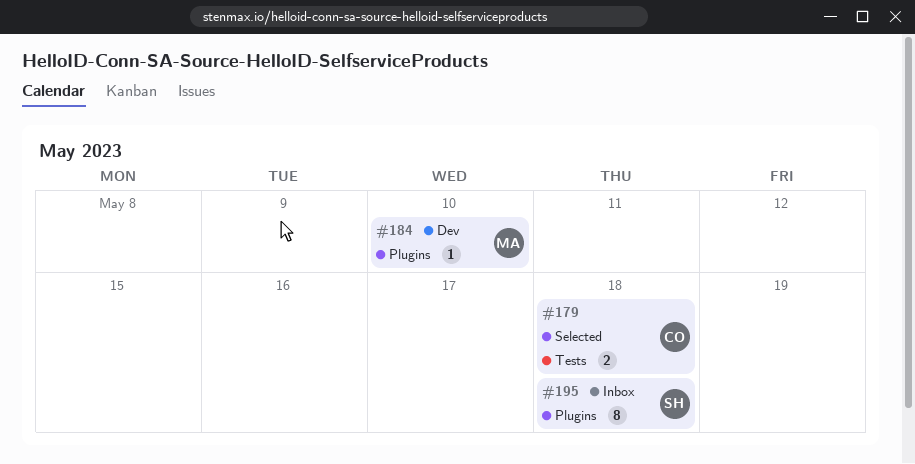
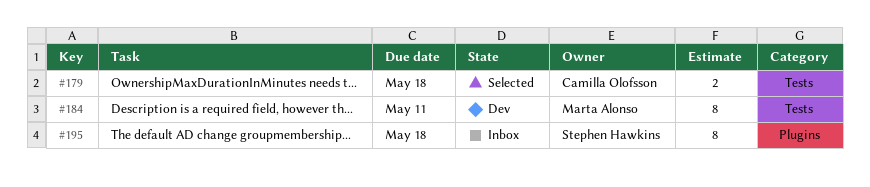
#184, label: Plugins -> Tests
#184, estimate: 1 -> 8
#184, due: May 10 -> May 11

